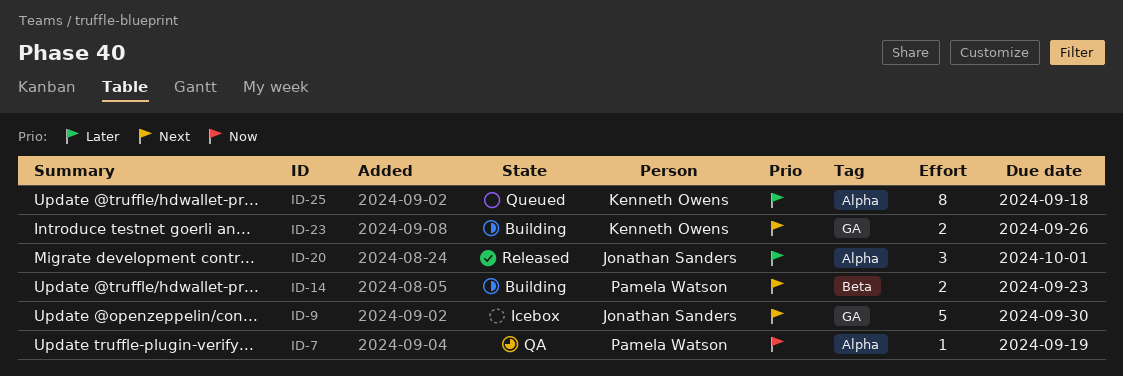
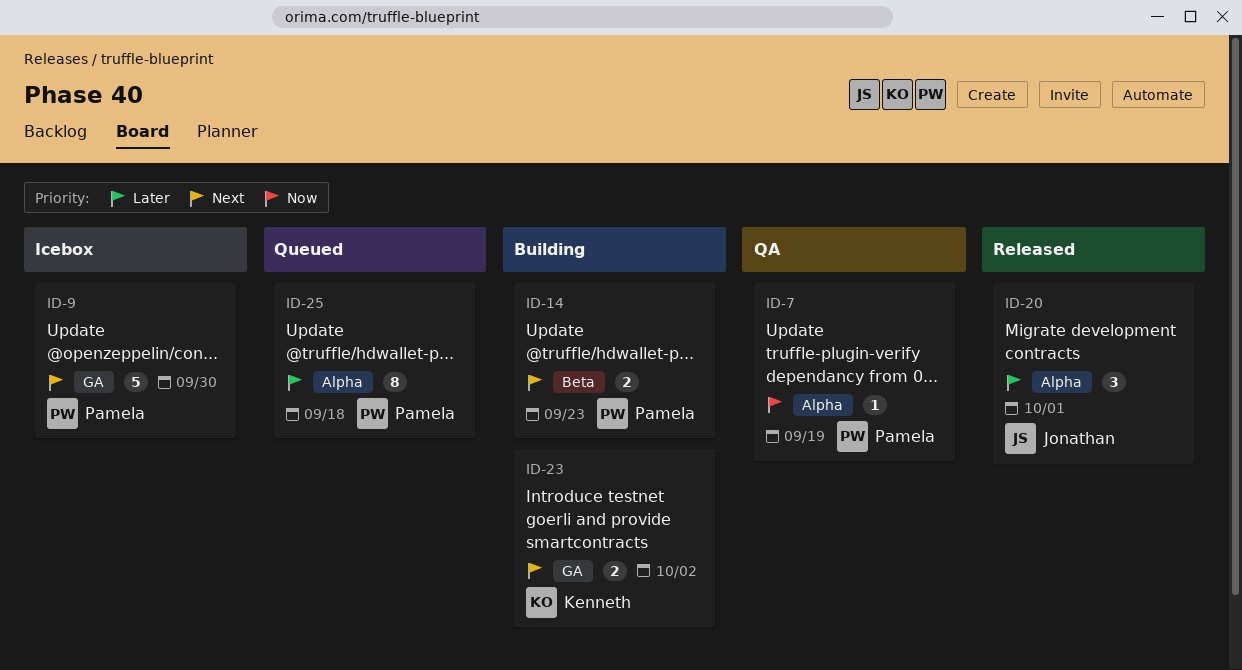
ID-9, owner: Jonathan Sanders -> Pamela Watson
ID-23, due: Sep 26 -> Oct 2
ID-25, owner: Kenneth Owens -> Pamela Watson

